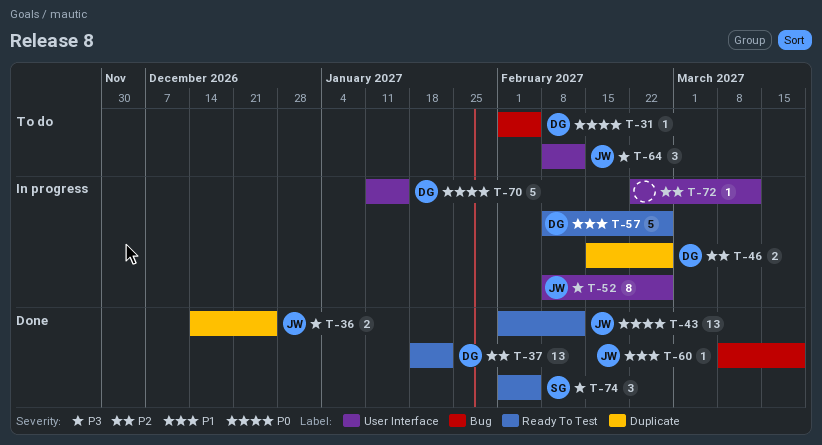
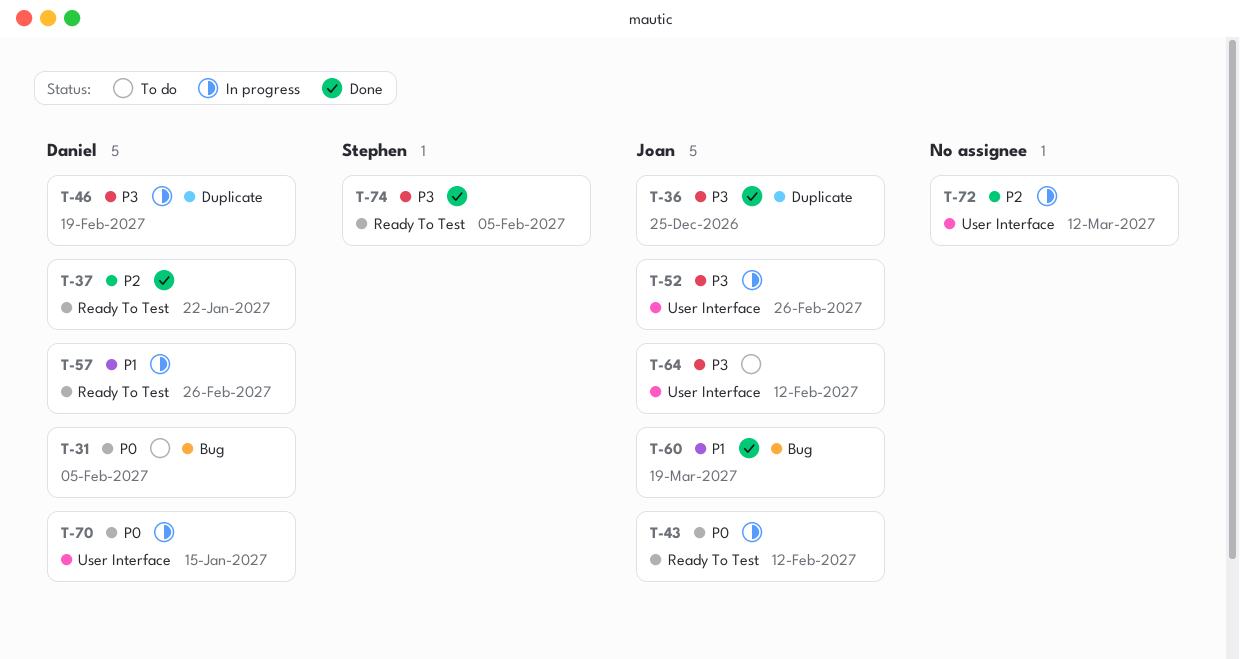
T-43, status: Done -> In progress
T-46, priority: P2 -> P3
T-46, due: Feb 26 -> Feb 19

